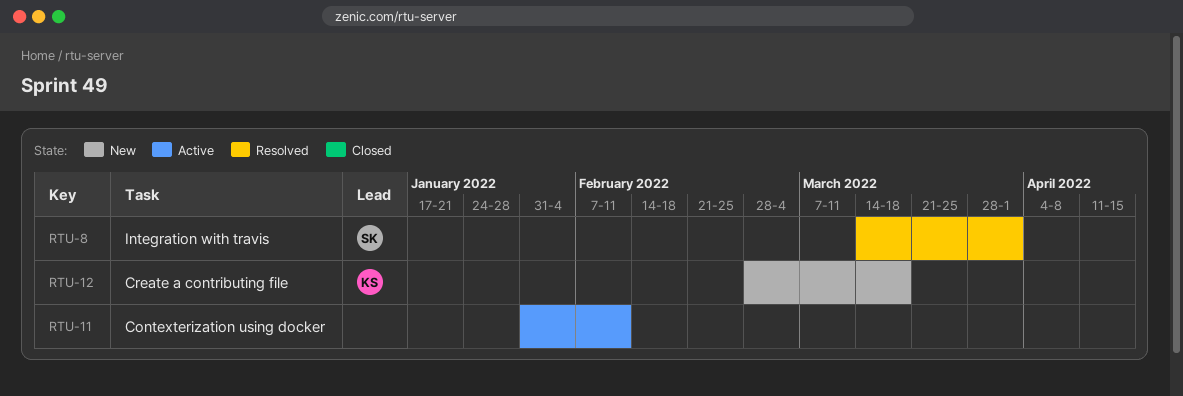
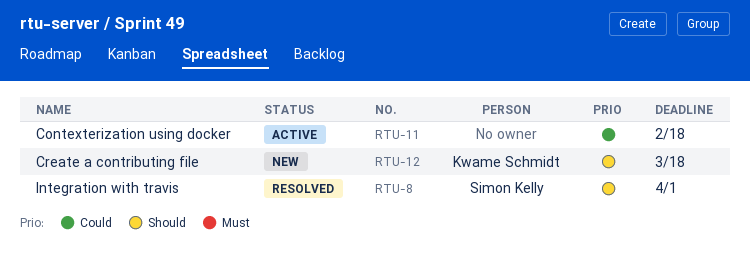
RTU-11, due: Feb 11 -> Feb 18

